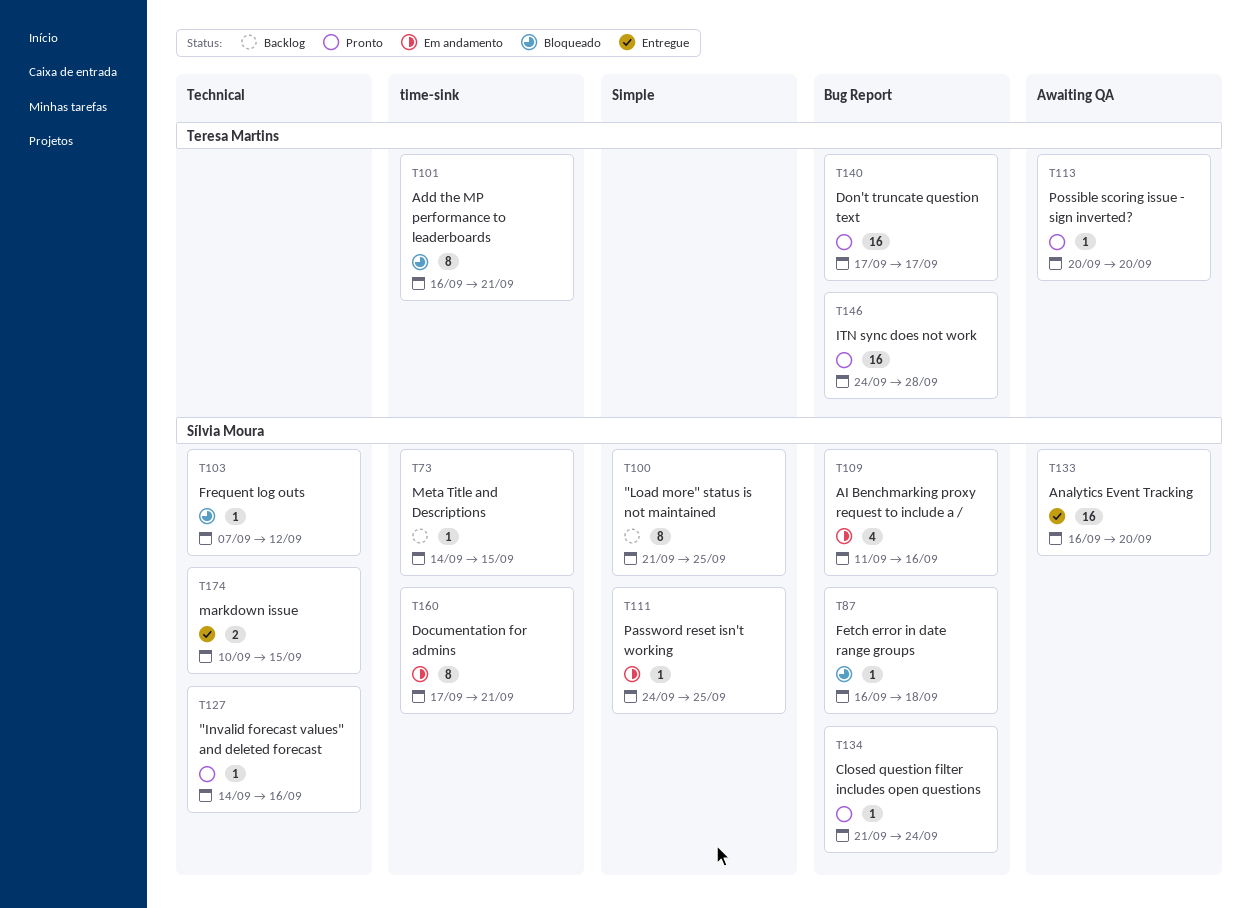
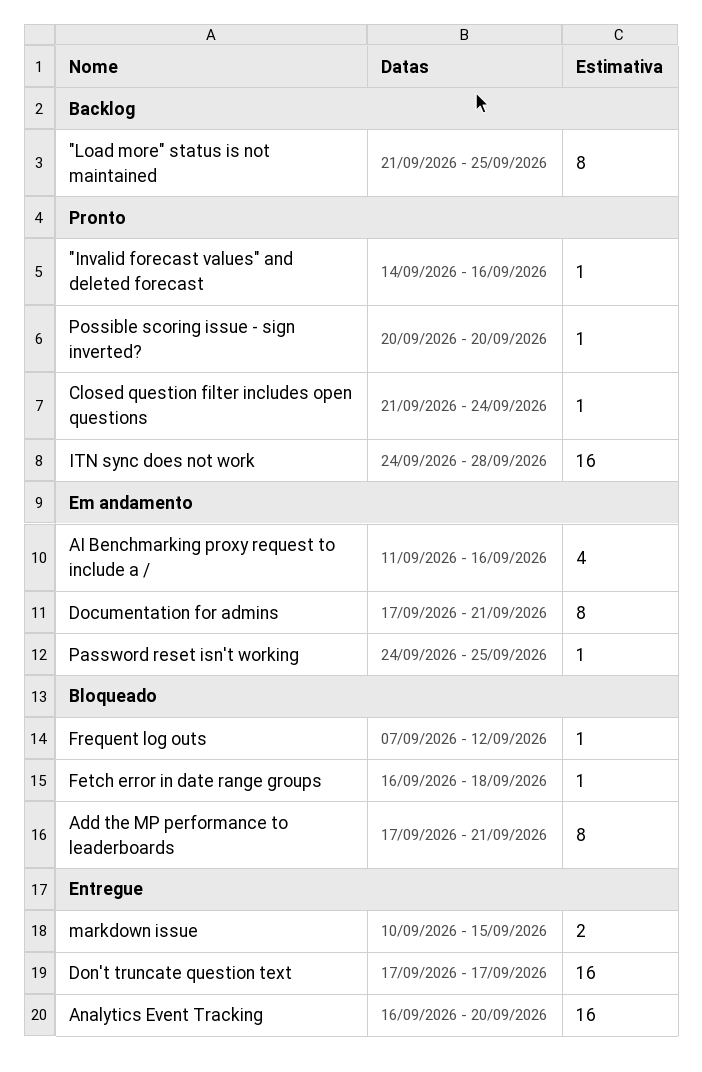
Add the MP performance to leaderboards, start: Sep 16 -> Sep 17
Don't truncate question text, status: Pronto -> Entregue
Meta Title and Descriptions: present -> none

